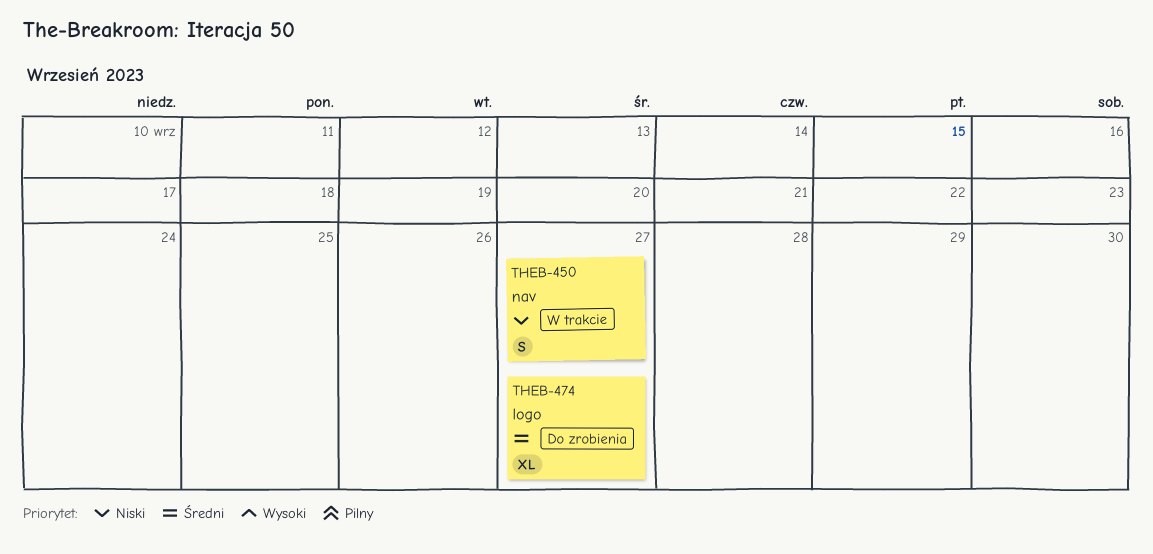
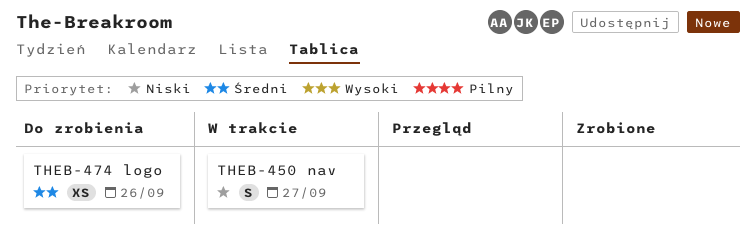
THEB-474, estimate: XL -> XS
THEB-474, due: Sep 27 -> Sep 26

